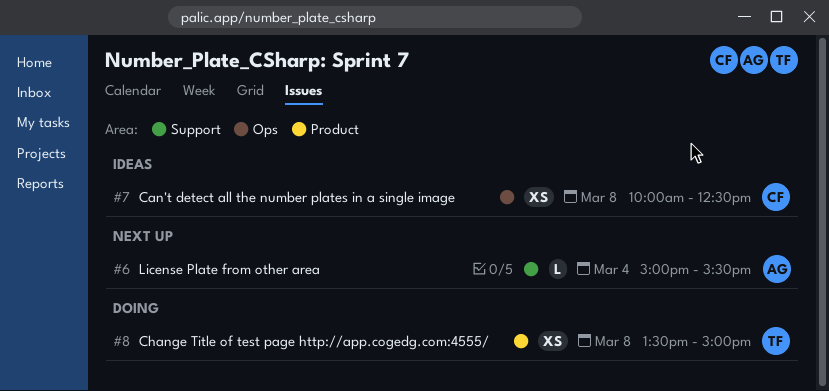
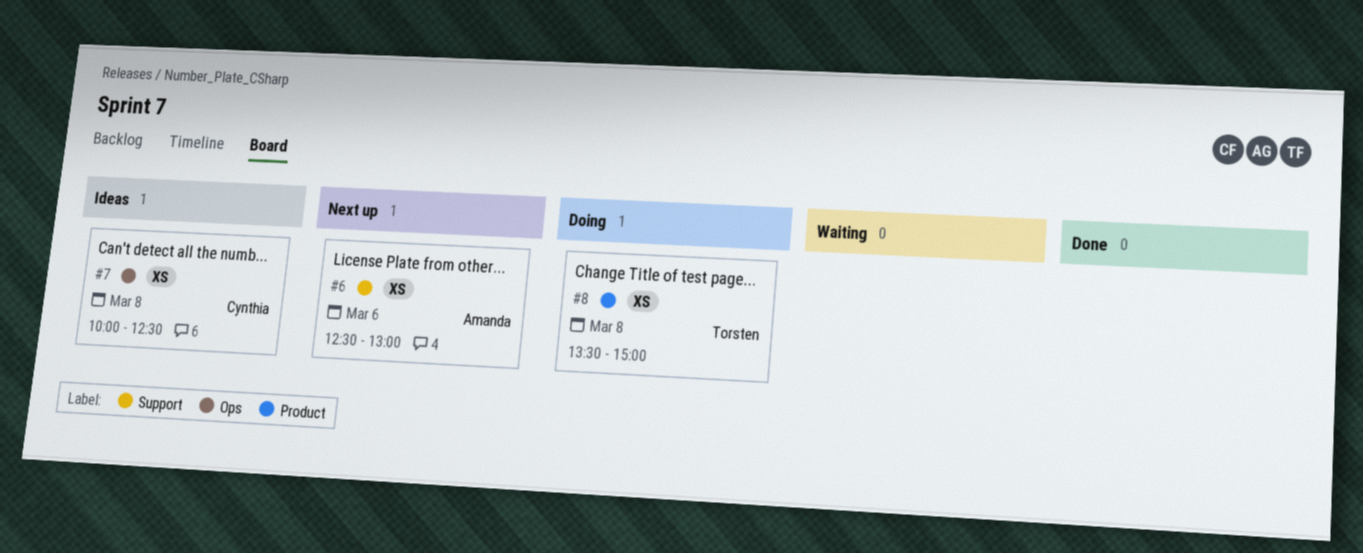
#6, estimate: L -> XS
#6, day: Mar 4 -> Mar 6
#6, begins: 15:00 -> 12:30
#6, ends: 15:30 -> 13:00

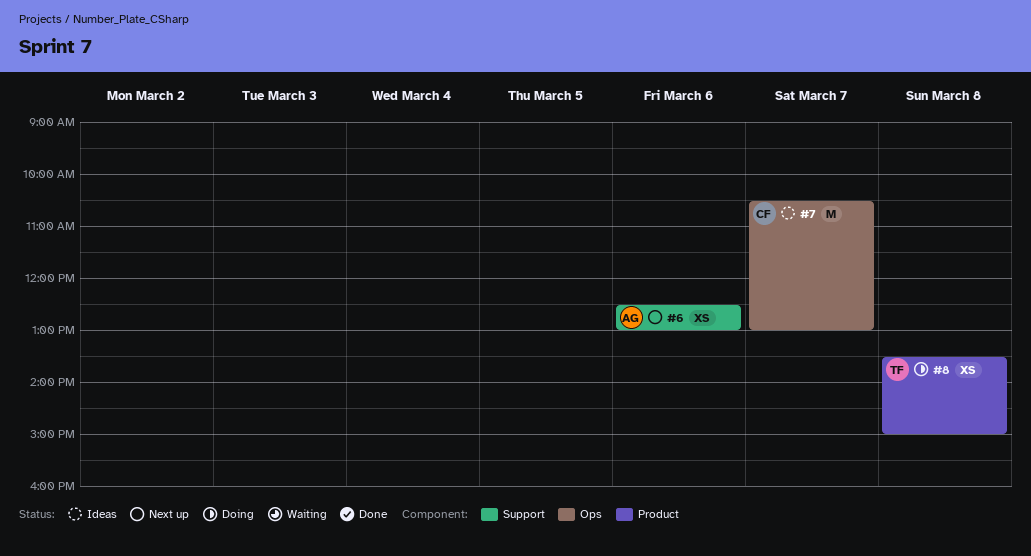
#7, estimate: XS -> M
#7, day: Mar 8 -> Mar 7
#7, begins: 10:00 -> 10:30
#7, ends: 12:30 -> 13:00

